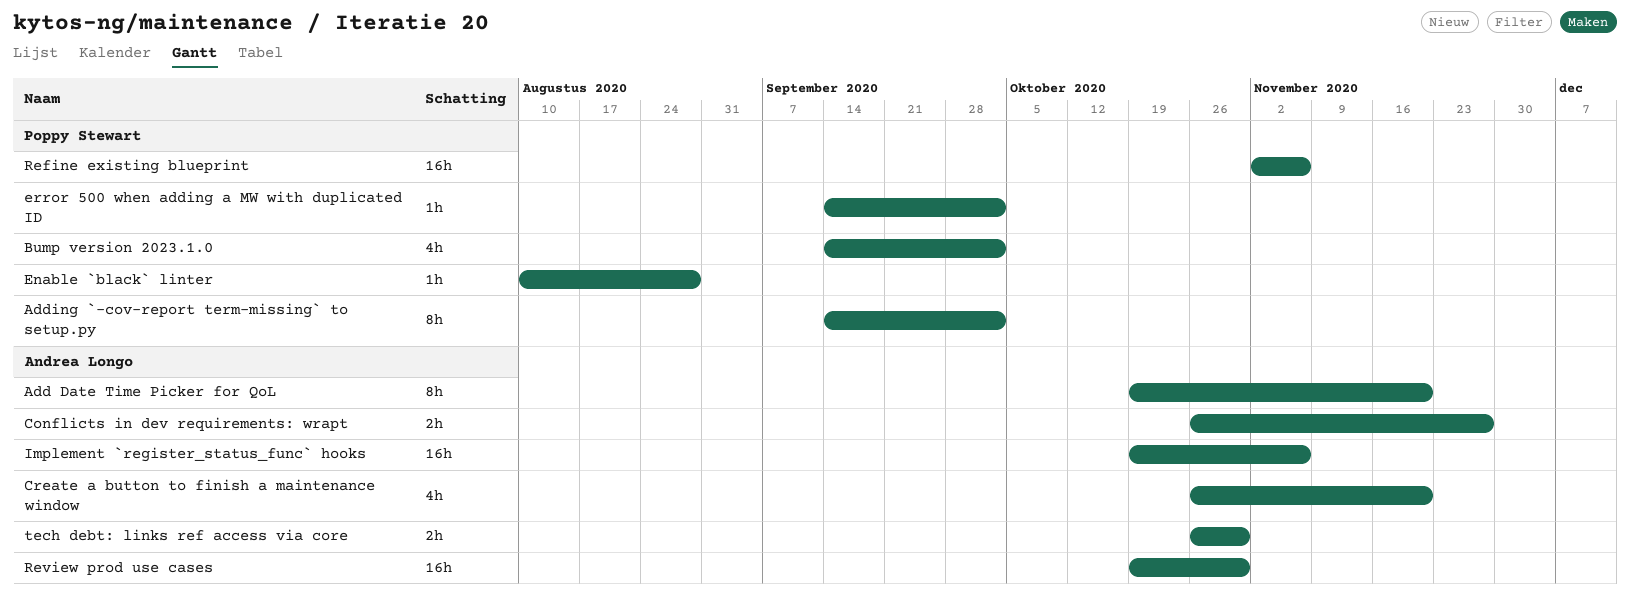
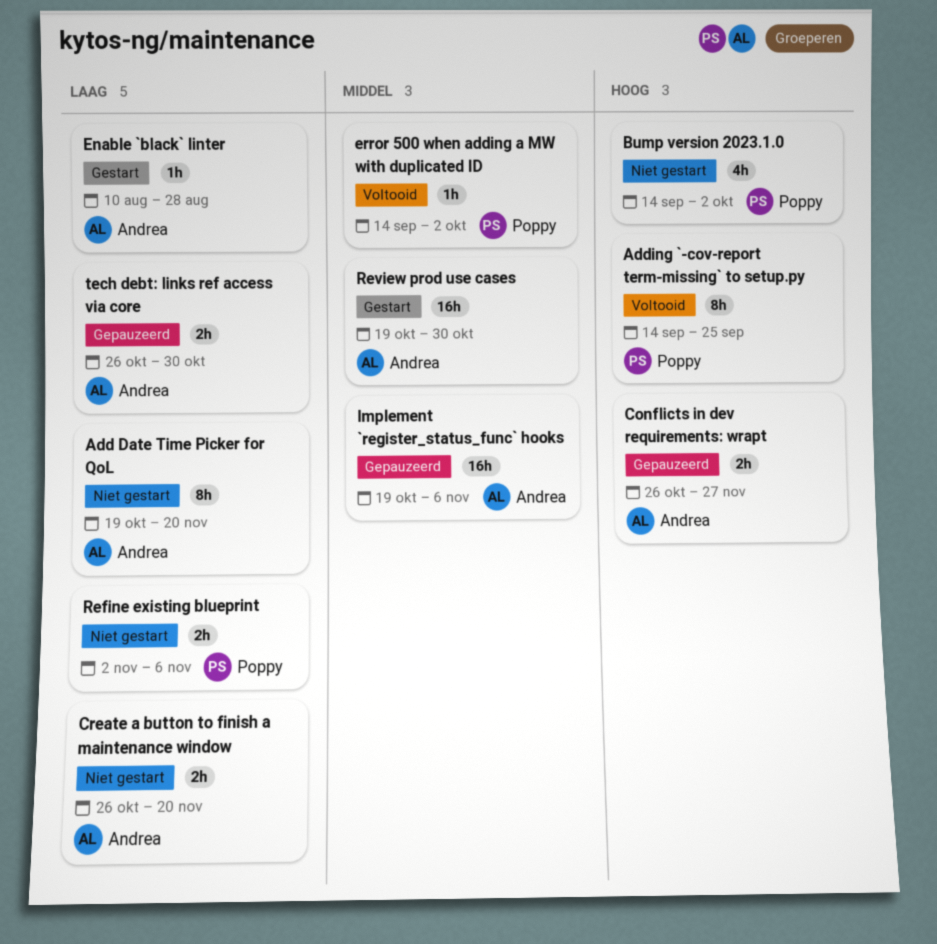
Adding `-cov-report term-missing` to setup.py, due: Oct 2 -> Sep 25
Create a button to finish a maintenance window, estimate: 4h -> 2h
Enable `black` linter, owner: Poppy Stewart -> Andrea Longo
Refine existing blueprint, estimate: 16h -> 2h

